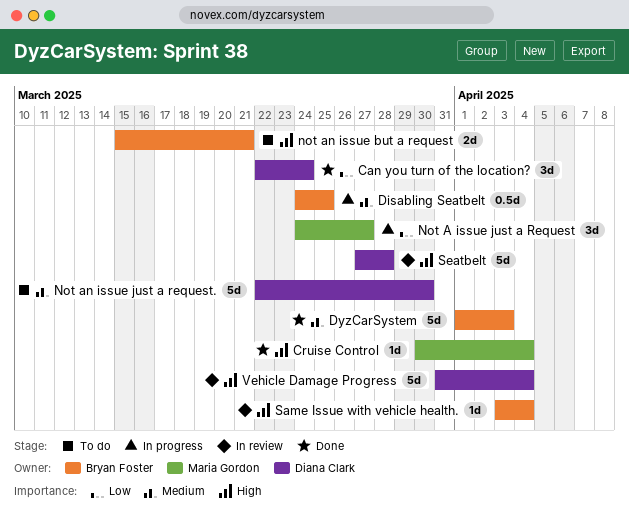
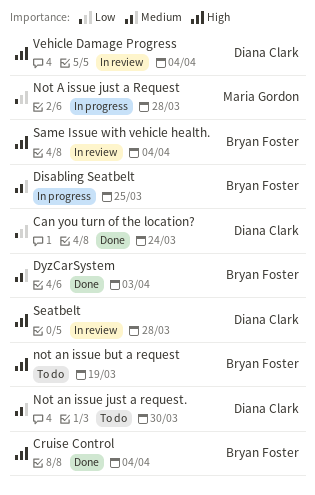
Cruise Control, owner: Maria Gordon -> Bryan Foster
Not A issue just a Request, due: Mar 27 -> Mar 28
not an issue but a request, due: Mar 21 -> Mar 19

